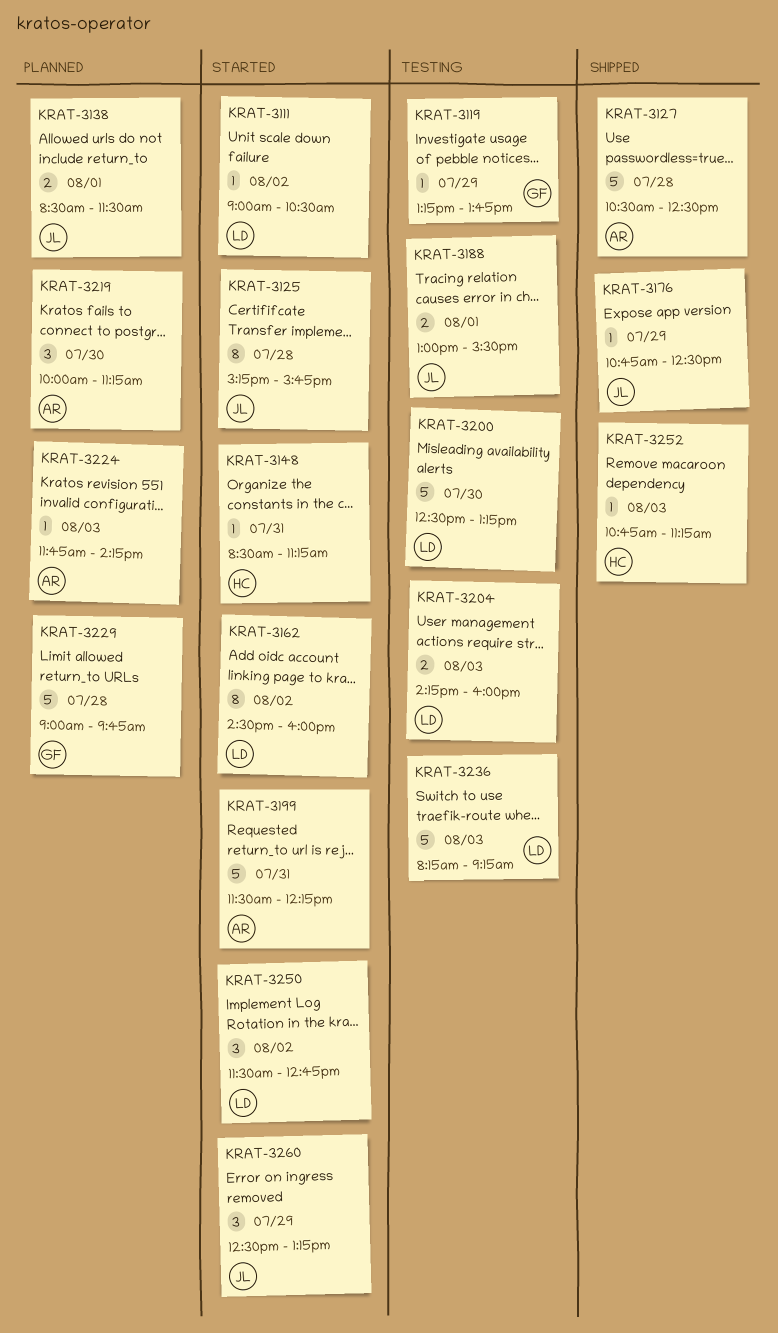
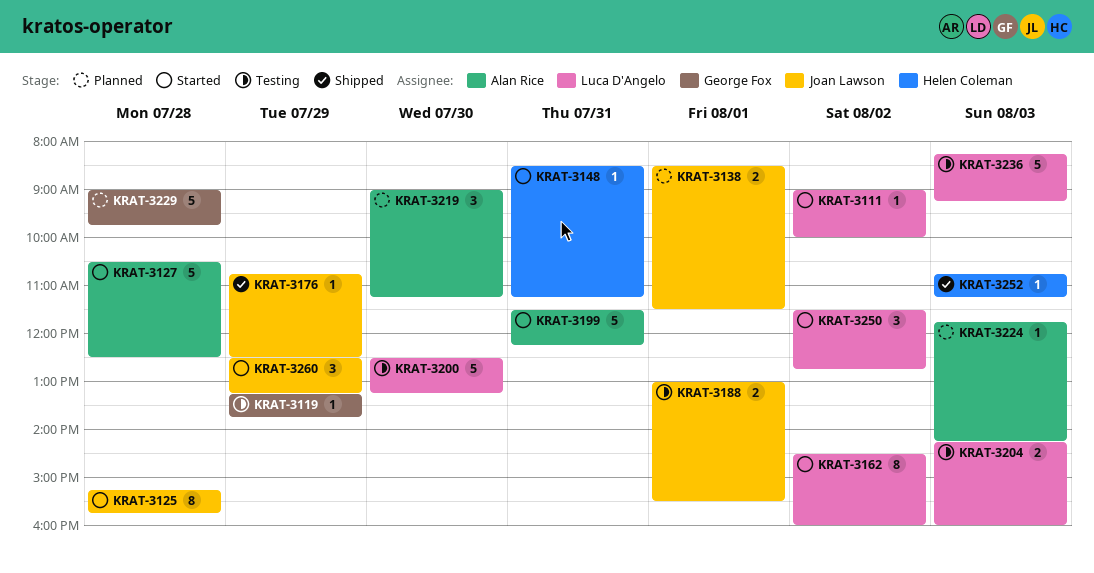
KRAT-3111, ends: 10:30 -> 10:00
KRAT-3127, status: Shipped -> Started
KRAT-3219, begins: 10:00 -> 09:00

